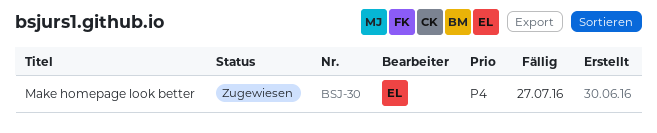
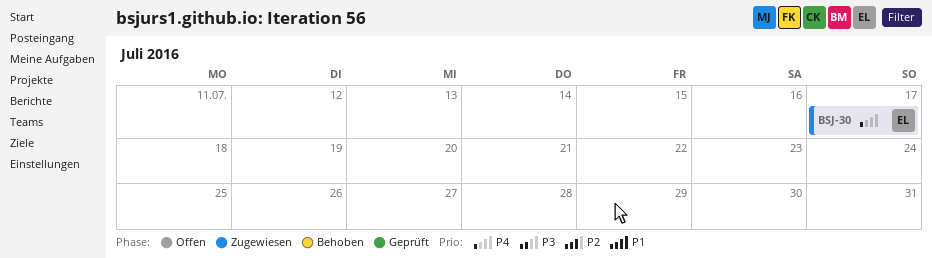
BSJ-30, due: Jul 27 -> Jul 17

